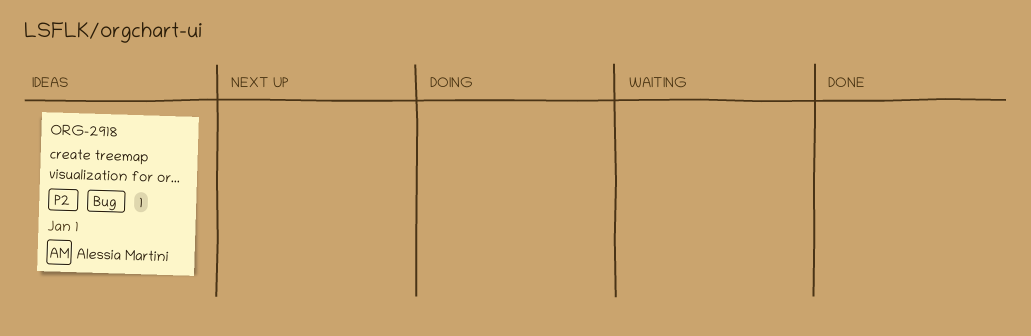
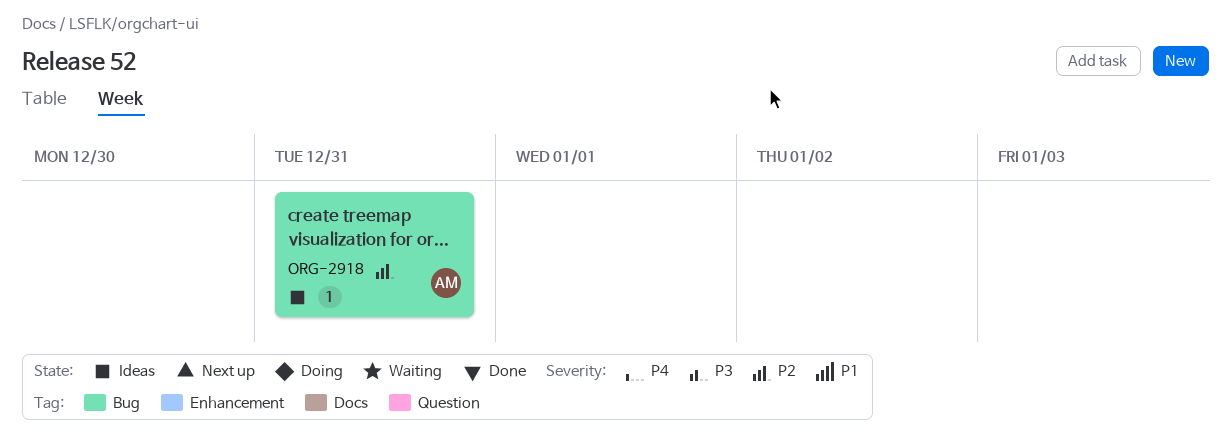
ORG-2918, due: Jan 1 -> Dec 31

